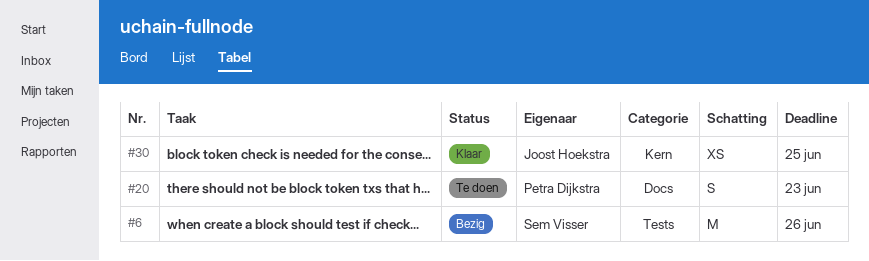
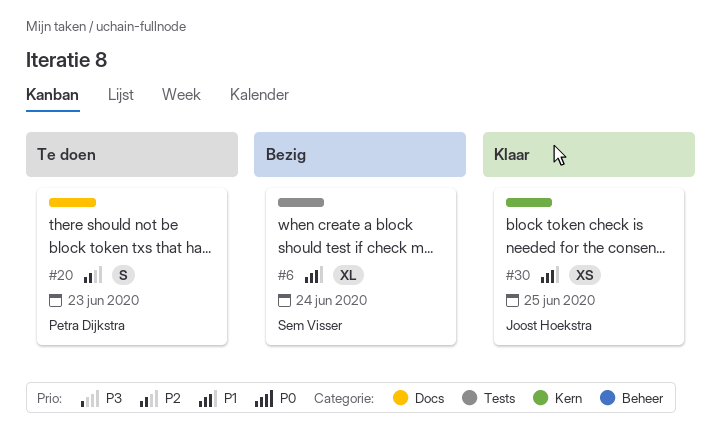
#6, estimate: M -> XL
#6, due: Jun 26 -> Jun 24

